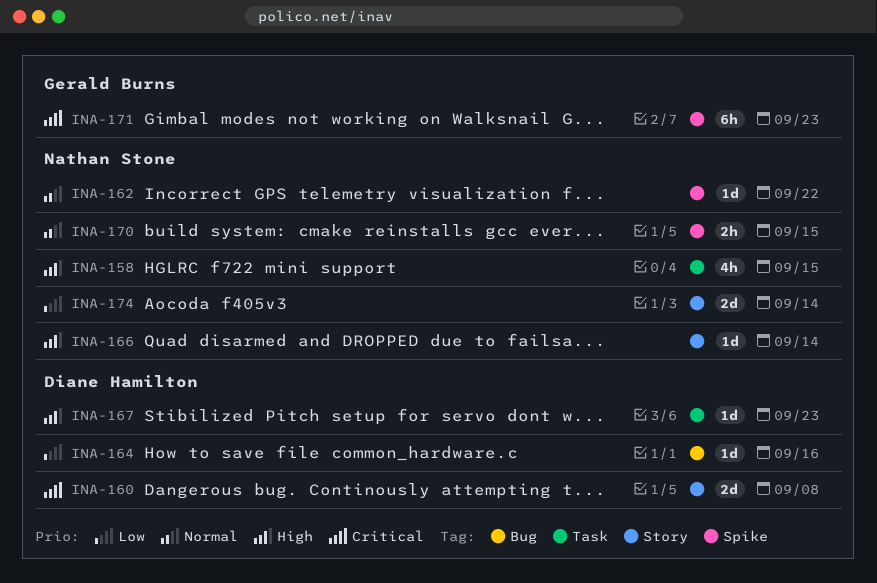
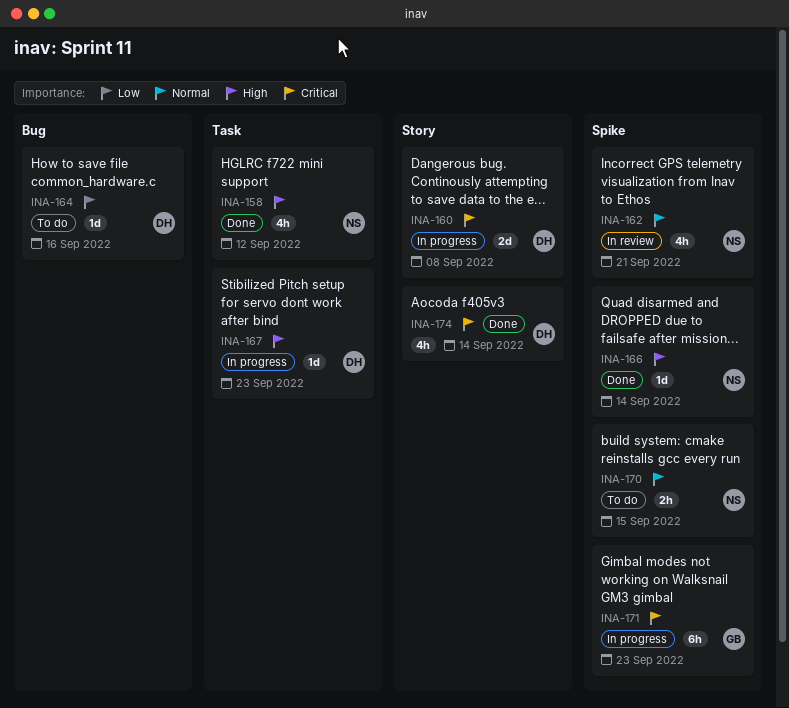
INA-158, due: Sep 15 -> Sep 12
INA-162, estimate: 1d -> 4h
INA-162, due: Sep 22 -> Sep 21
INA-166, label: Story -> Spike
INA-174, owner: Nathan Stone -> Diane Hamilton
INA-174, priority: Low -> Critical
INA-174, estimate: 2d -> 4h

